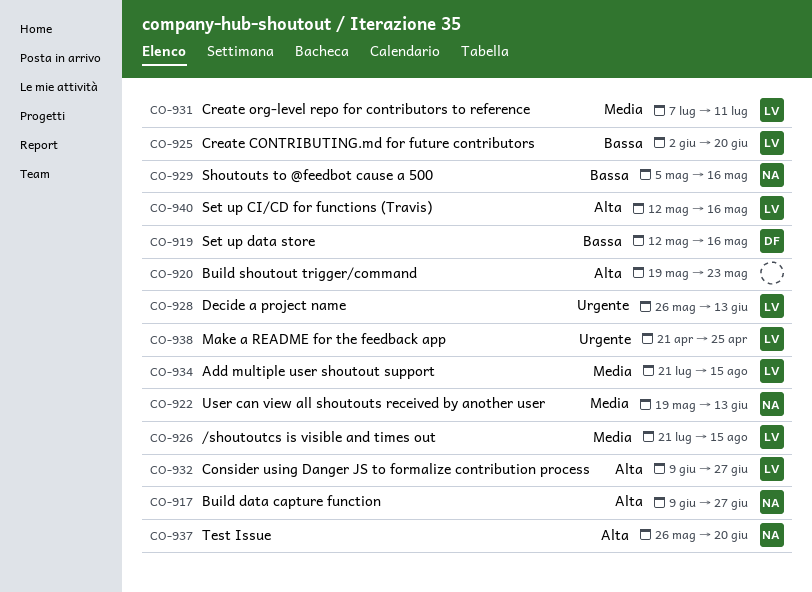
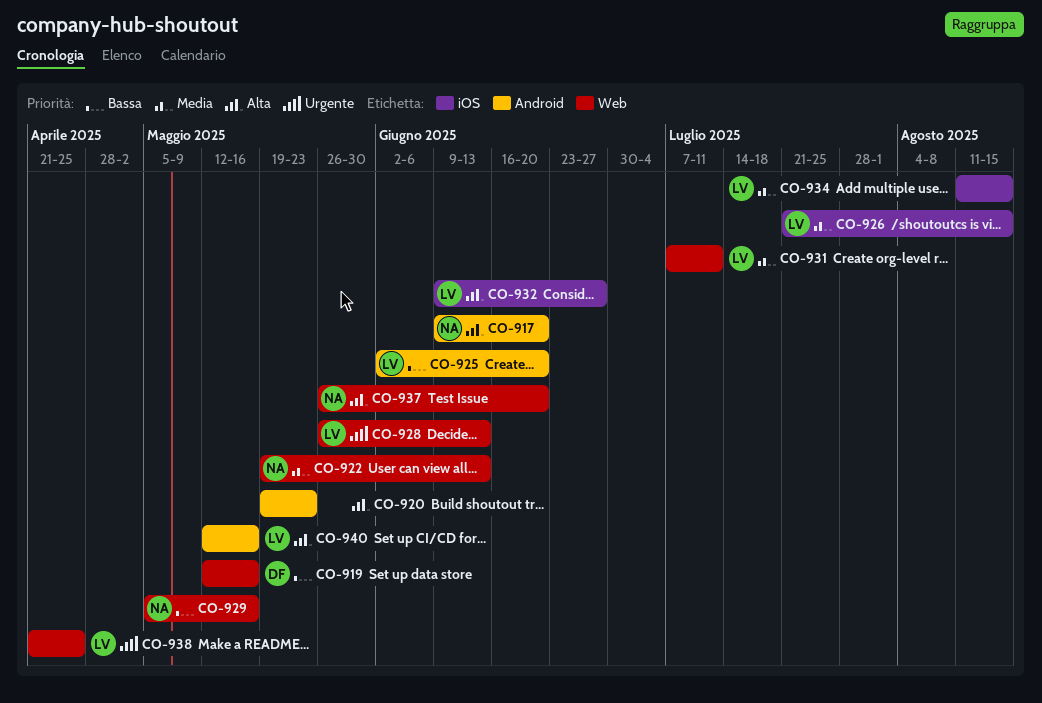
CO-917, due: Jun 27 -> Jun 20
CO-934, start: Jul 21 -> Aug 11

